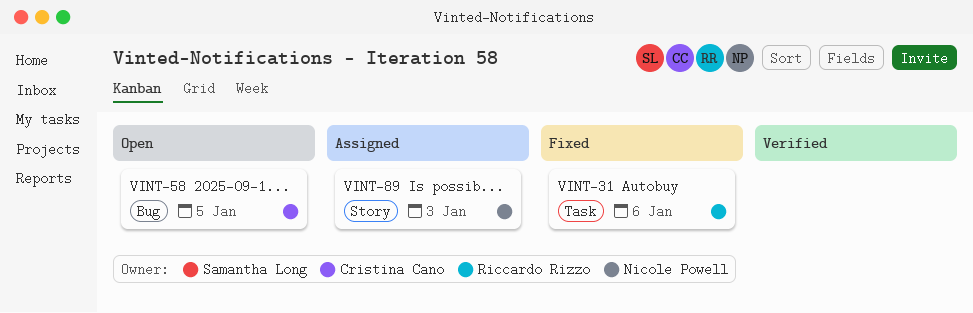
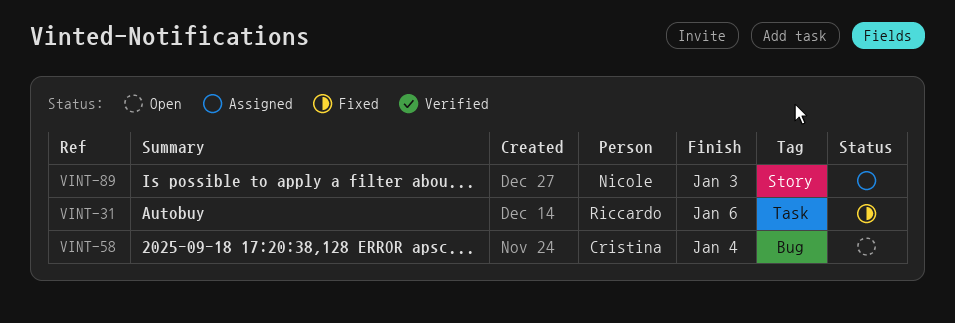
VINT-58, due: Jan 5 -> Jan 4

